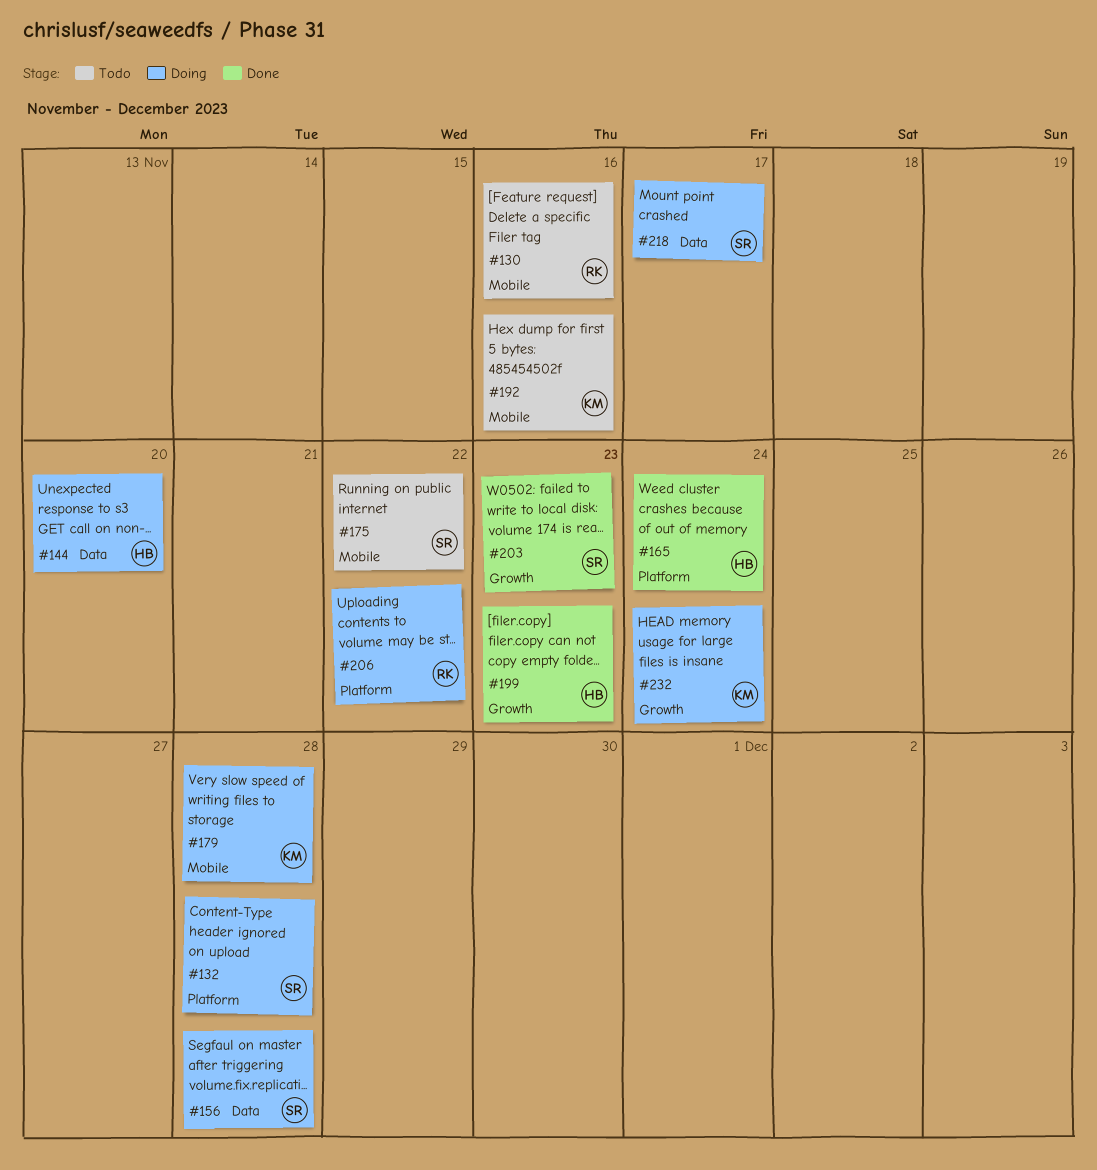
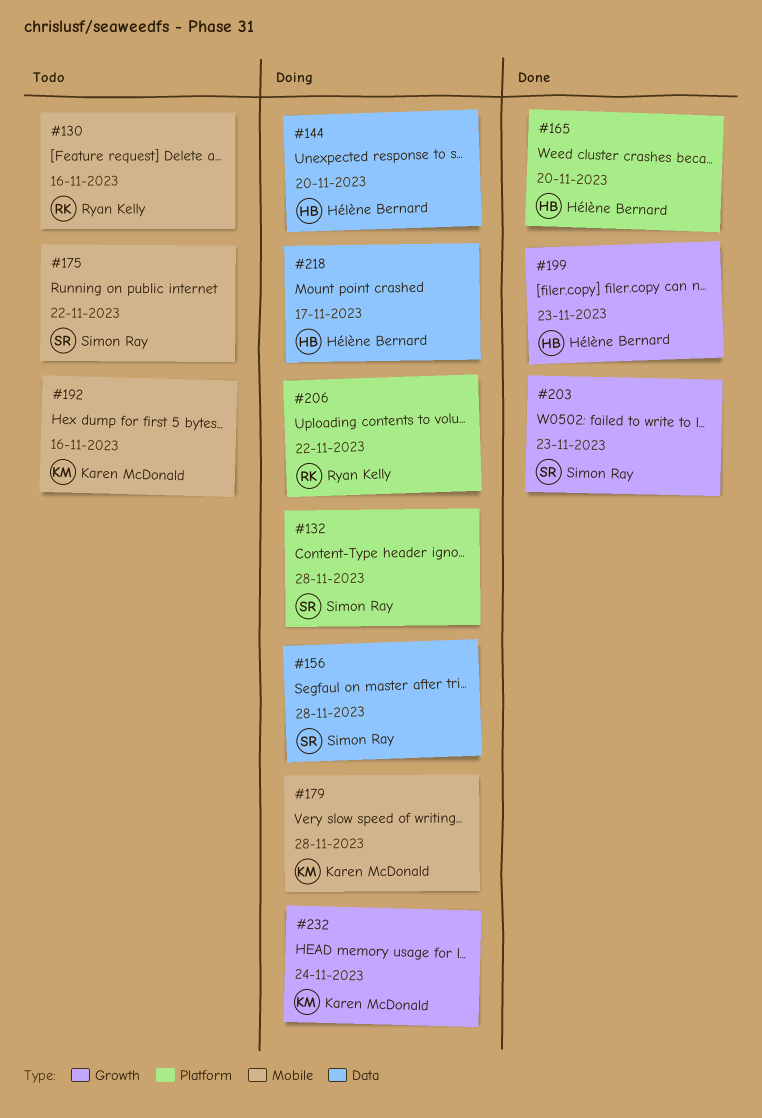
#165, due: Nov 24 -> Nov 20
#218, owner: Simon Ray -> Hélène Bernard

